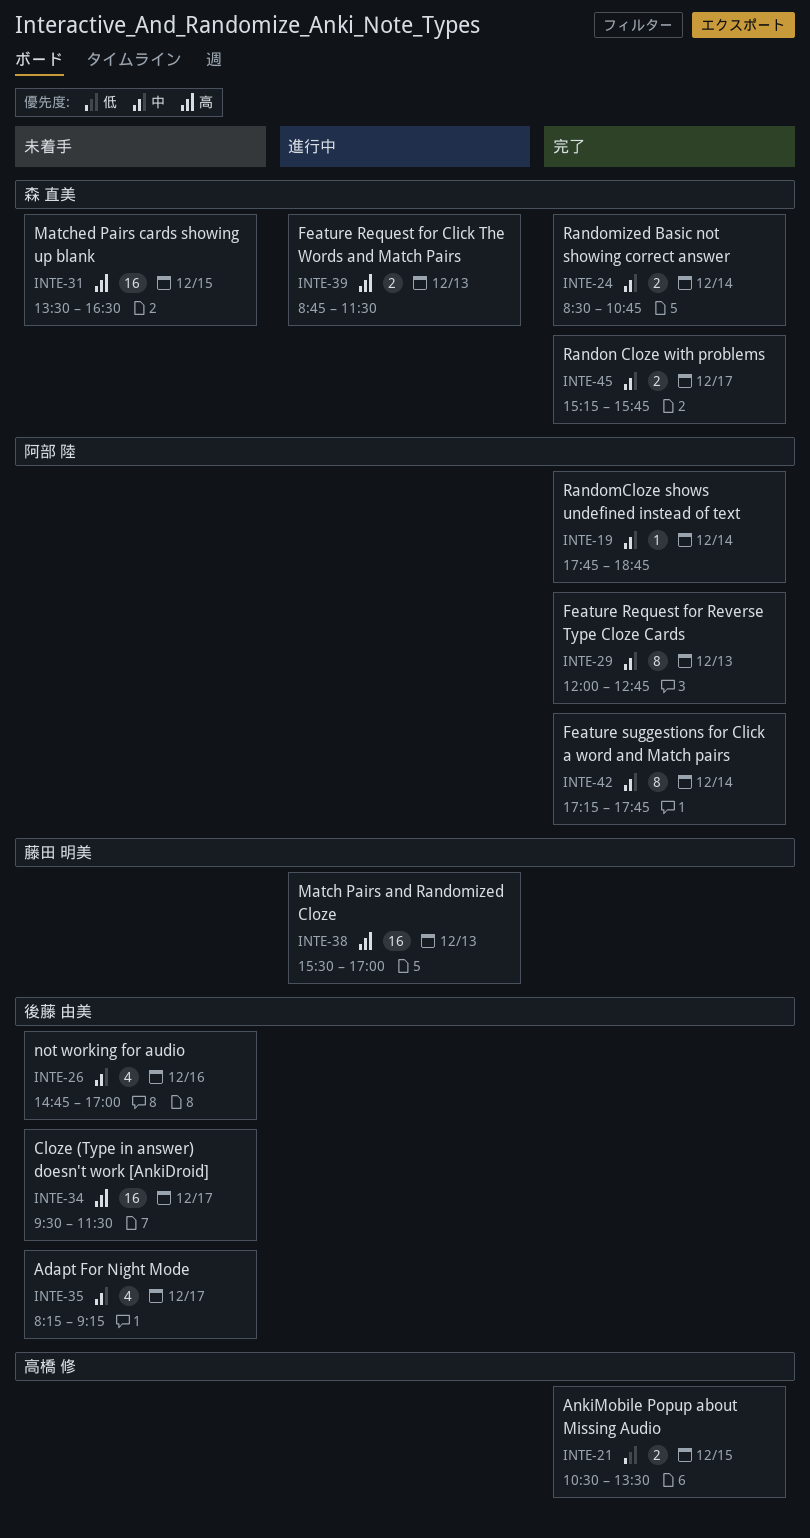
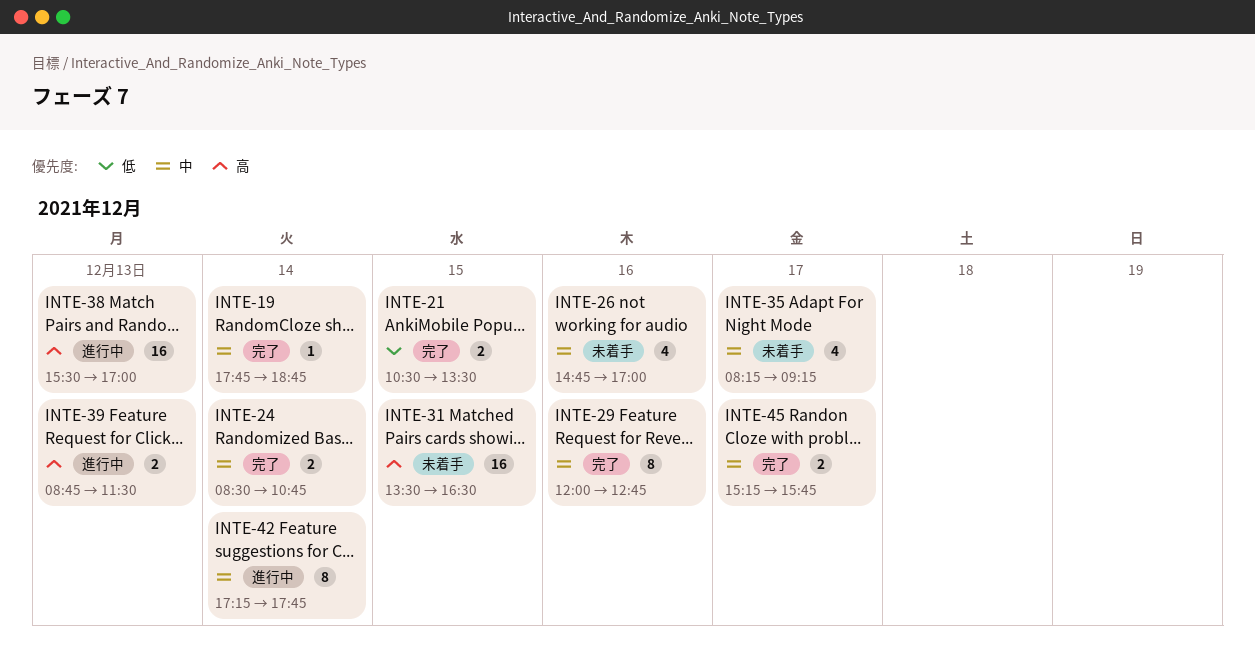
INTE-29, day: Dec 13 -> Dec 16
INTE-34: present -> none
INTE-42, status: 完了 -> 進行中

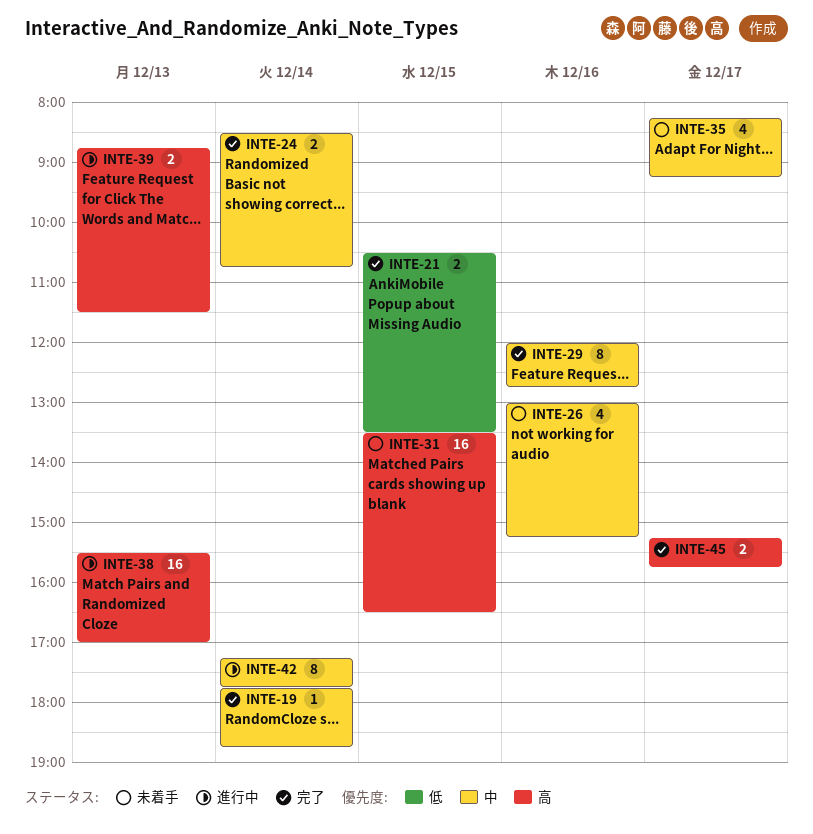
INTE-26, begins: 14:45 -> 13:00
INTE-26, ends: 17:00 -> 15:15
INTE-45, priority: 中 -> 高

